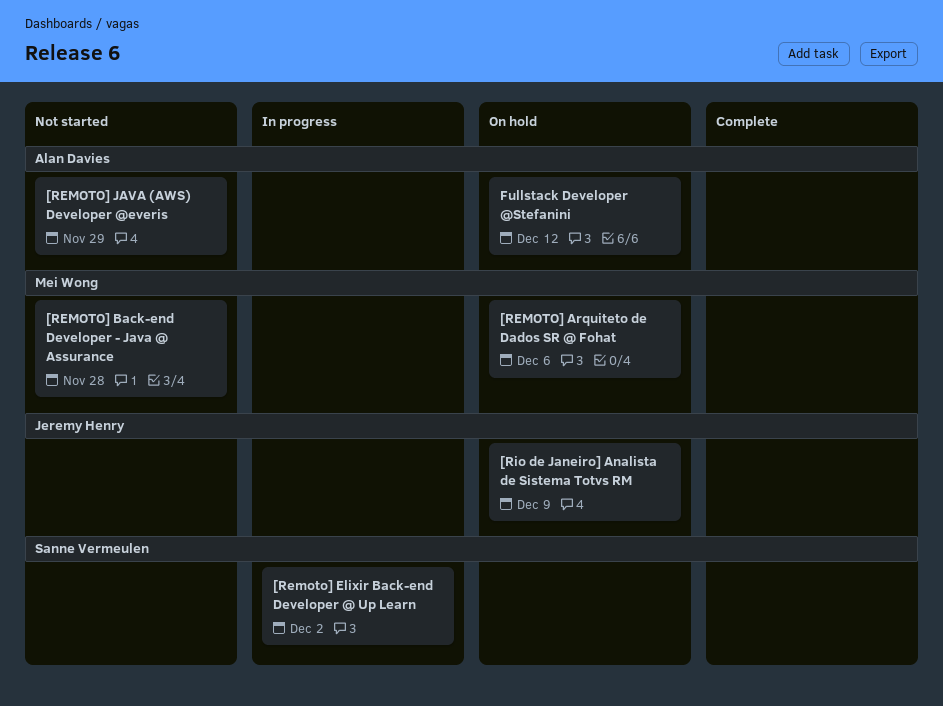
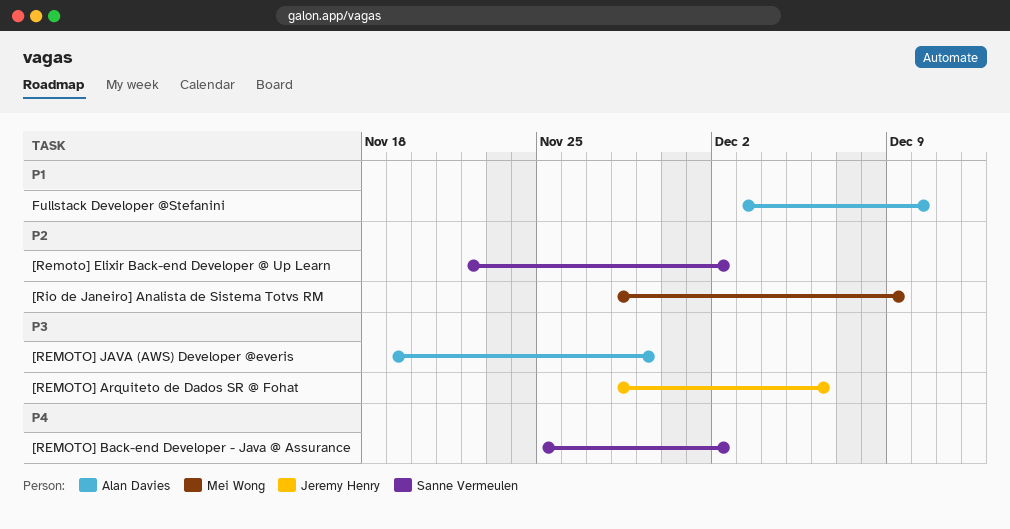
[REMOTO] Arquiteto de Dados SR @ Fohat, owner: Mei Wong -> Jeremy Henry
[REMOTO] Back-end Developer - Java @ Assurance, owner: Mei Wong -> Sanne Vermeulen
[REMOTO] Back-end Developer - Java @ Assurance, due: Nov 28 -> Dec 2
[Rio de Janeiro] Analista de Sistema Totvs RM, owner: Jeremy Henry -> Mei Wong
Fullstack Developer @Stefanini, due: Dec 12 -> Dec 10

